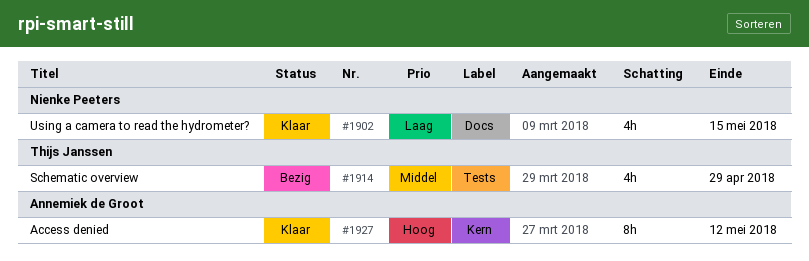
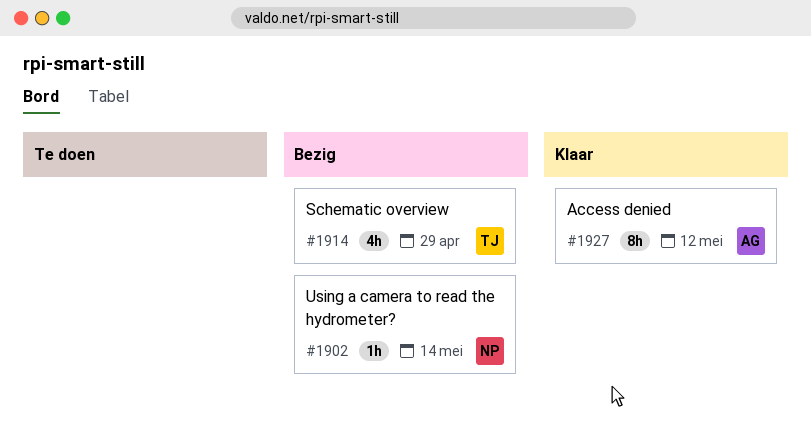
#1902, status: Klaar -> Bezig
#1902, estimate: 4h -> 1h
#1902, due: May 15 -> May 14

